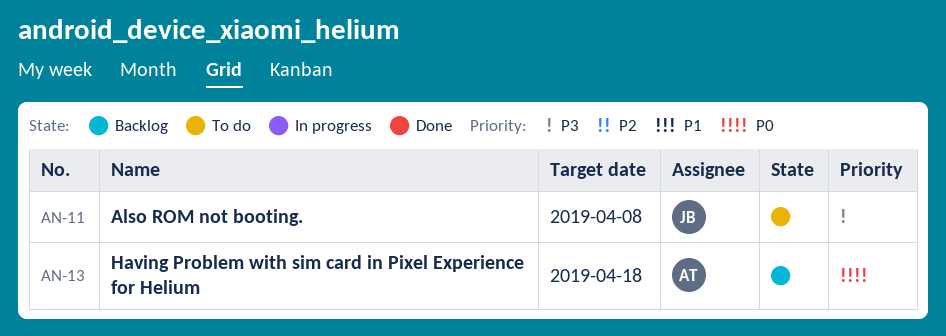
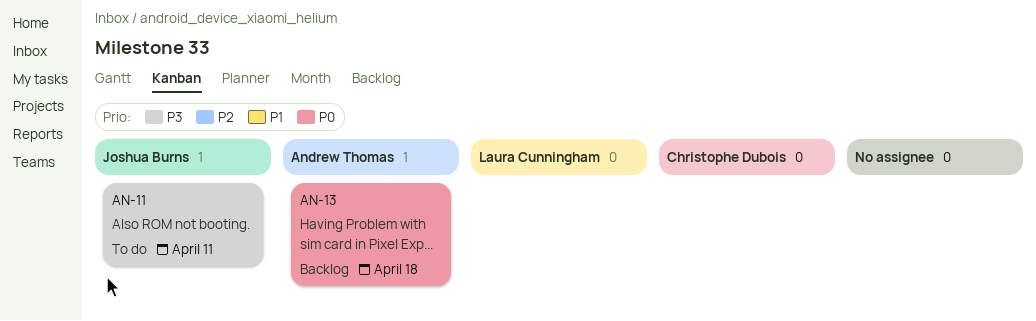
AN-11, due: Apr 8 -> Apr 11

